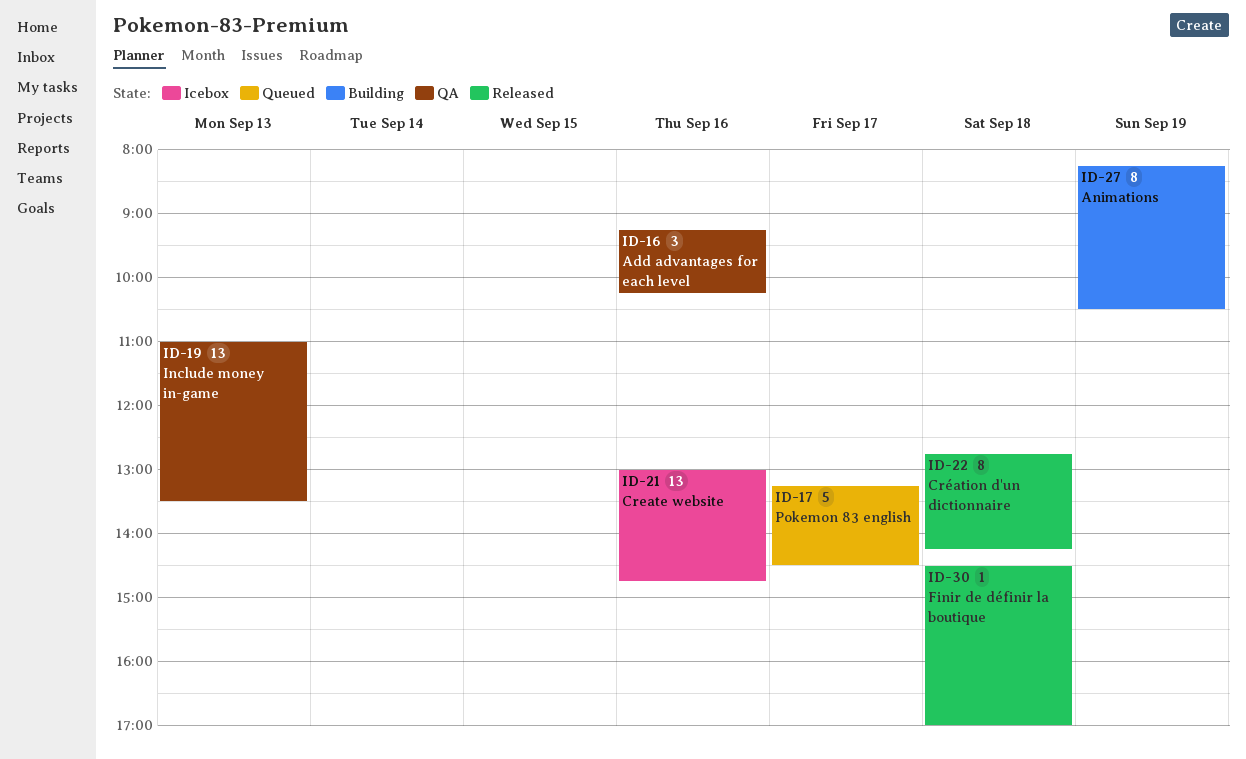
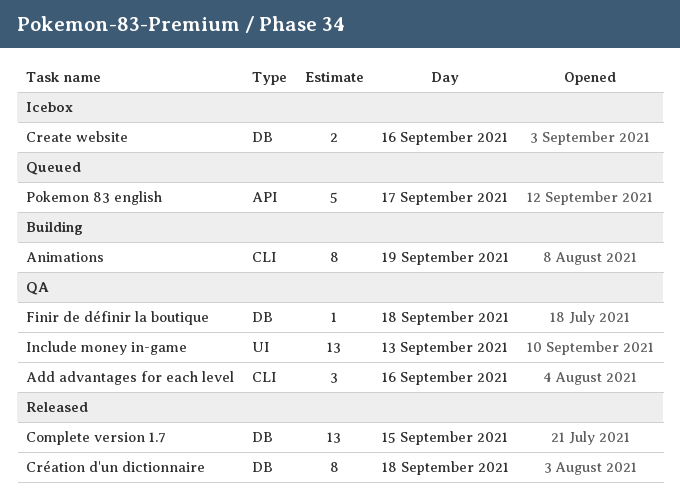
Complete version 1.7: none -> present
Create website, estimate: 13 -> 2
Finir de définir la boutique, status: Released -> QA

